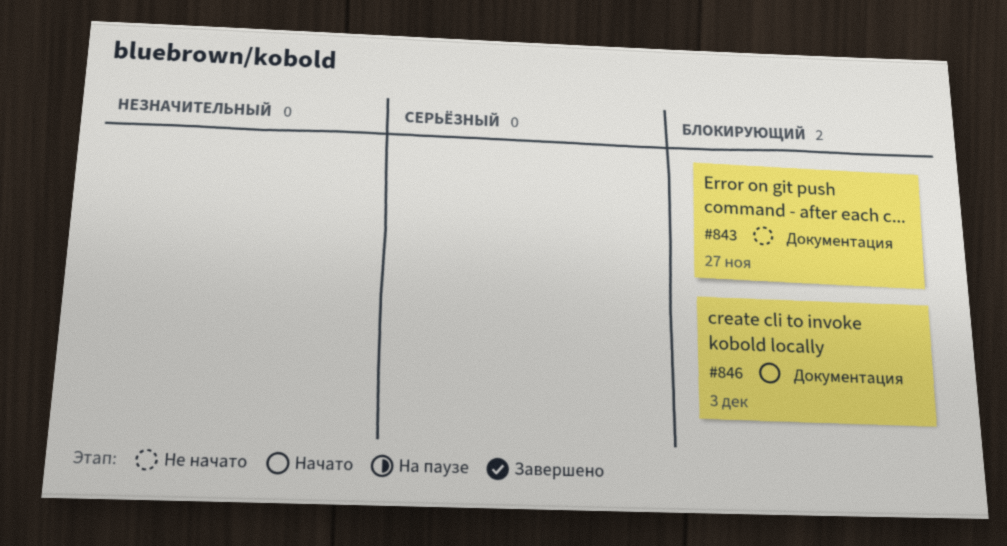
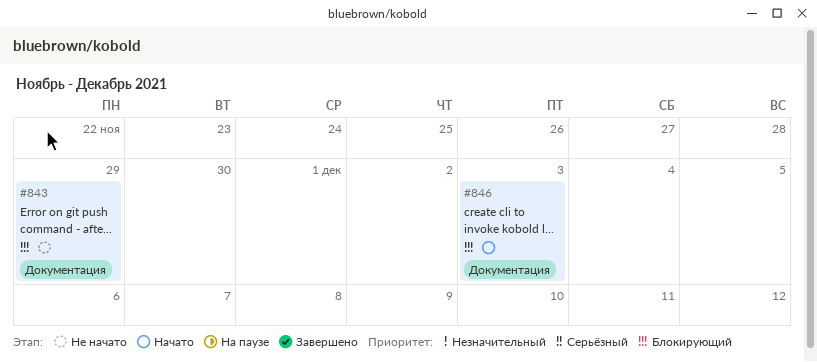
#843, due: Nov 27 -> Nov 29

